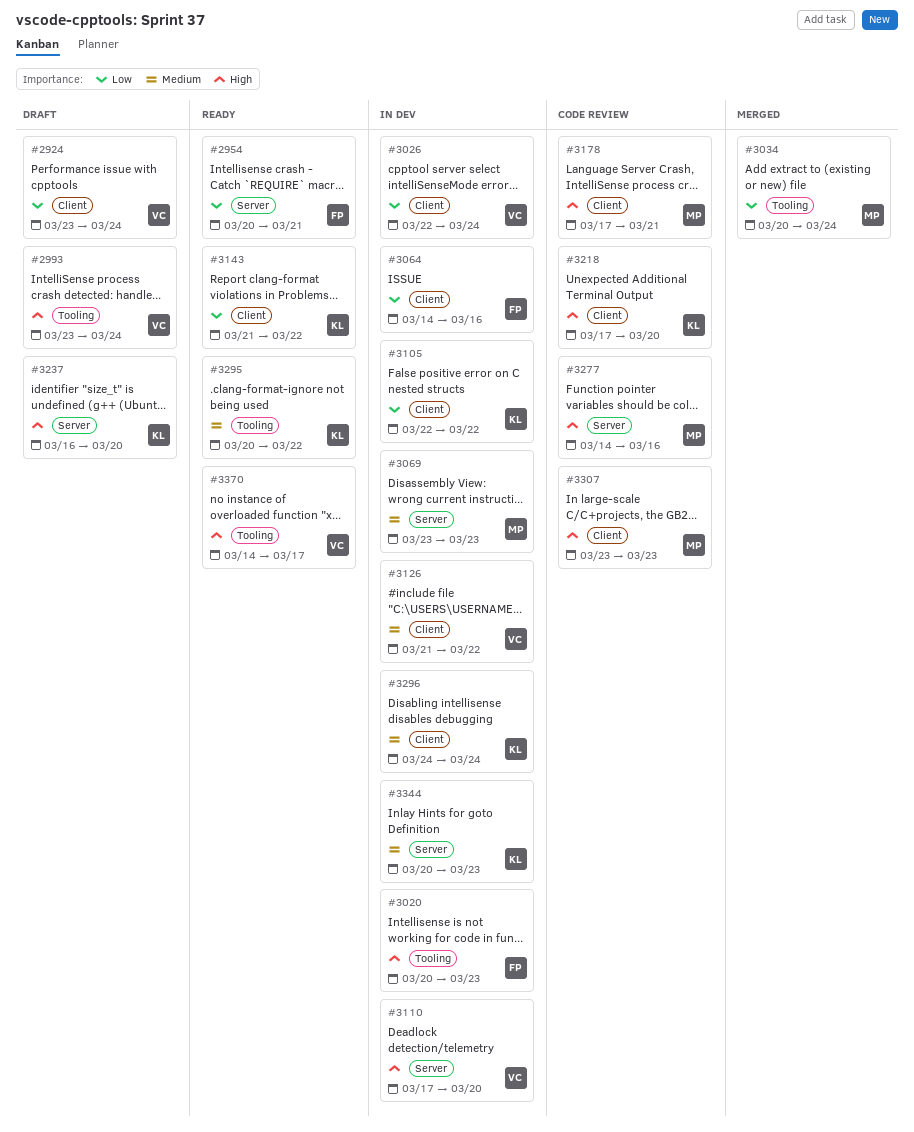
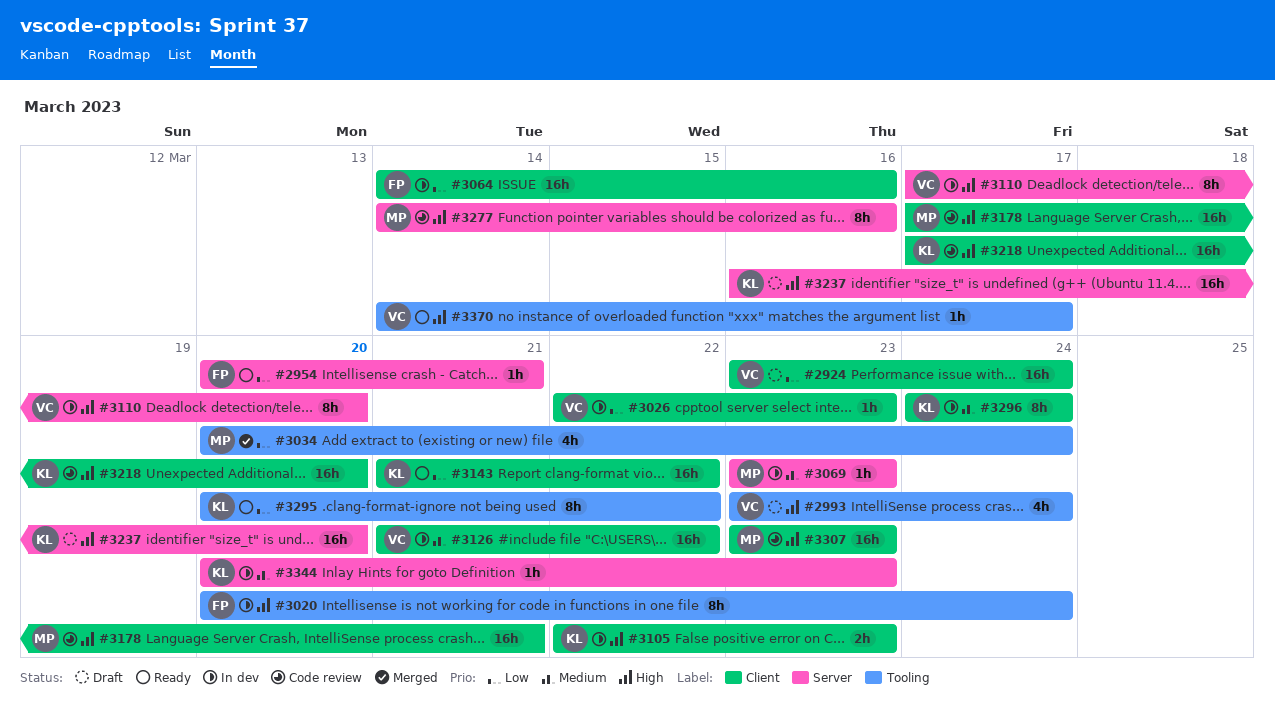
#3020, due: Mar 23 -> Mar 24
#3026, due: Mar 24 -> Mar 23
#3105, priority: Low -> High
#3105, due: Mar 22 -> Mar 23
#3295, priority: Medium -> Low

